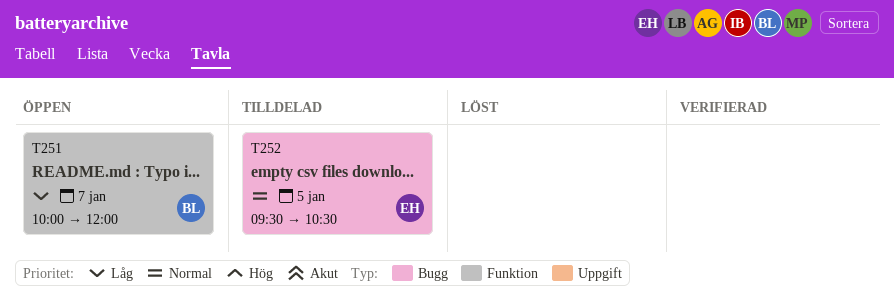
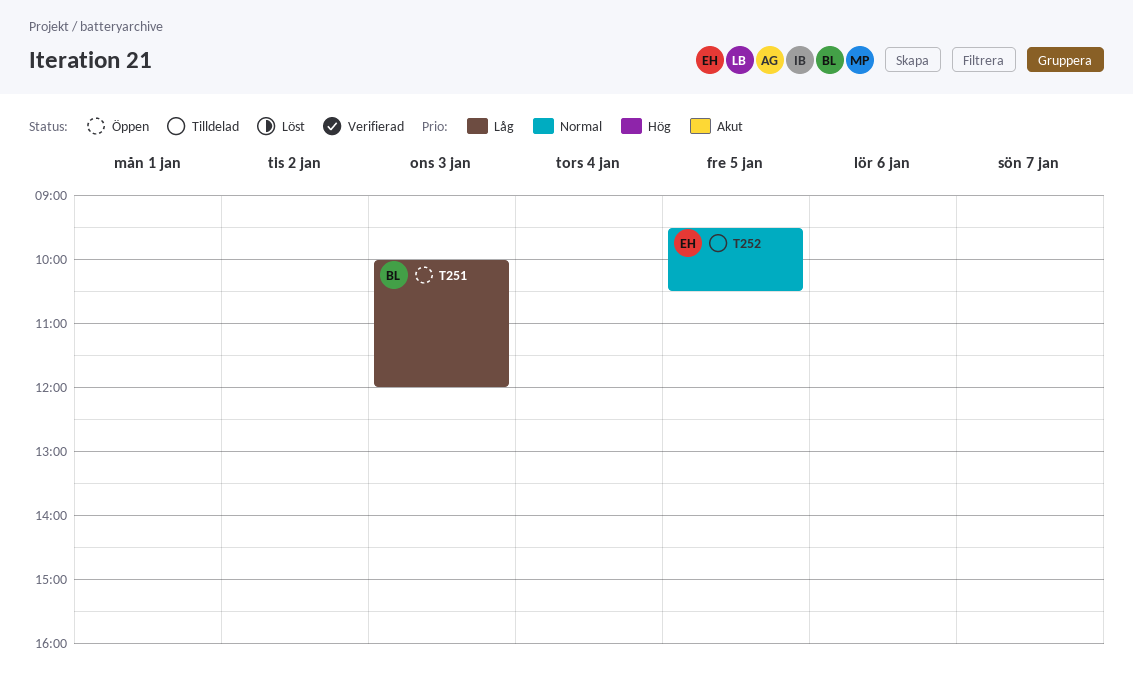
T251, day: Jan 7 -> Jan 3

